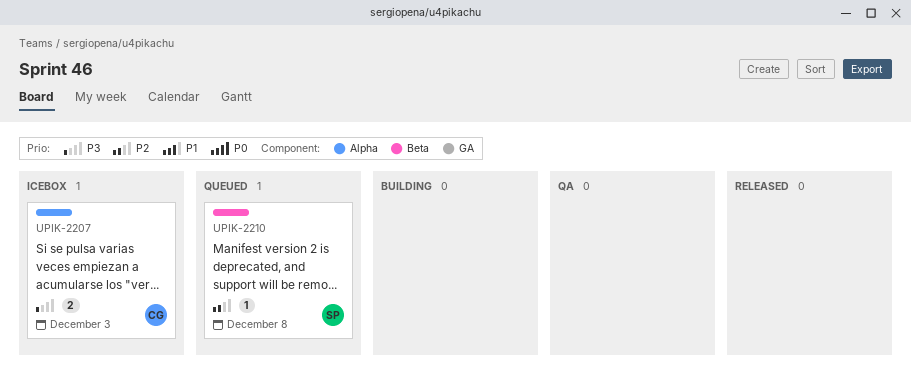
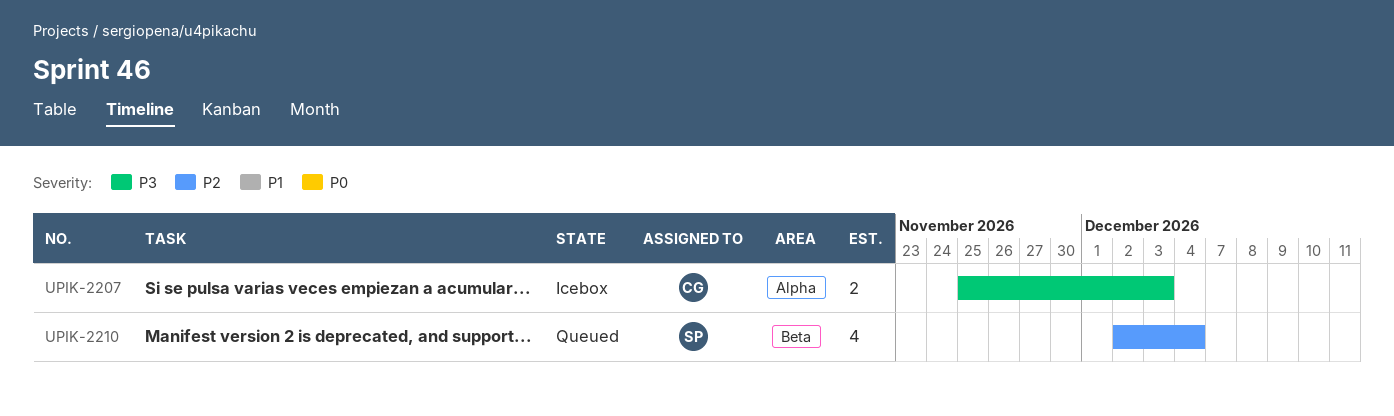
UPIK-2210, estimate: 1 -> 4
UPIK-2210, due: Dec 8 -> Dec 4

